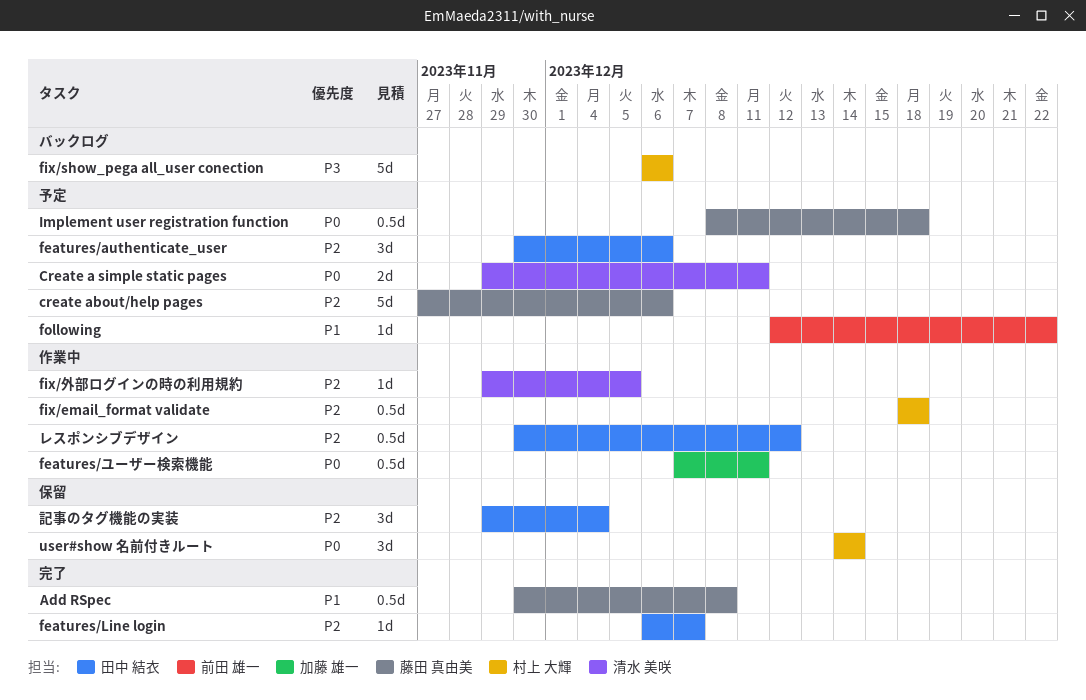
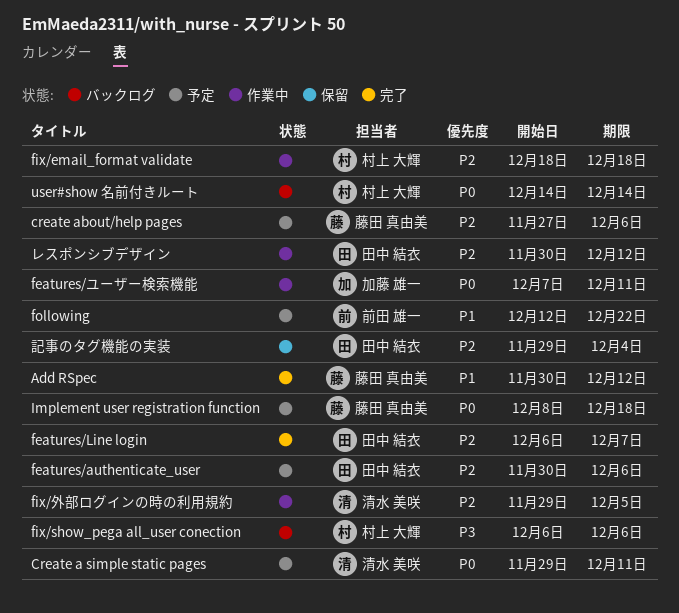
Add RSpec, due: Dec 8 -> Dec 12
user#show 名前付きルート, status: 保留 -> バックログ

